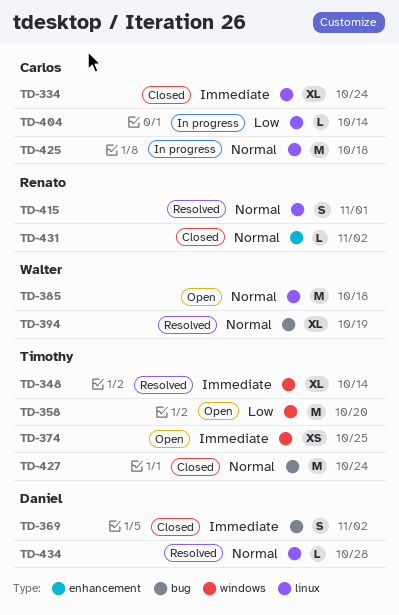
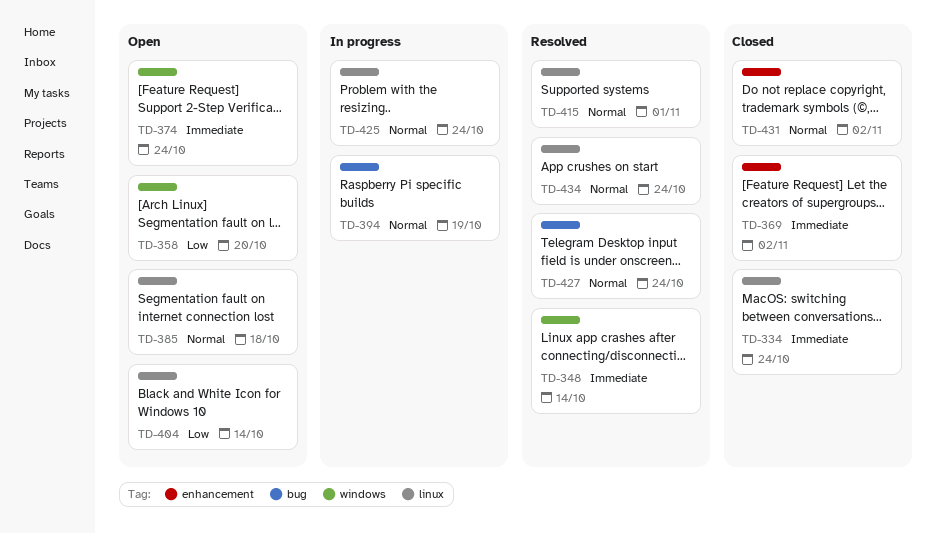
TD-369, label: bug -> enhancement
TD-374, due: Oct 25 -> Oct 24
TD-394, status: Resolved -> In progress
TD-404, status: In progress -> Open
TD-425, due: Oct 18 -> Oct 24
TD-427, status: Closed -> Resolved
TD-434, due: Oct 28 -> Oct 24

